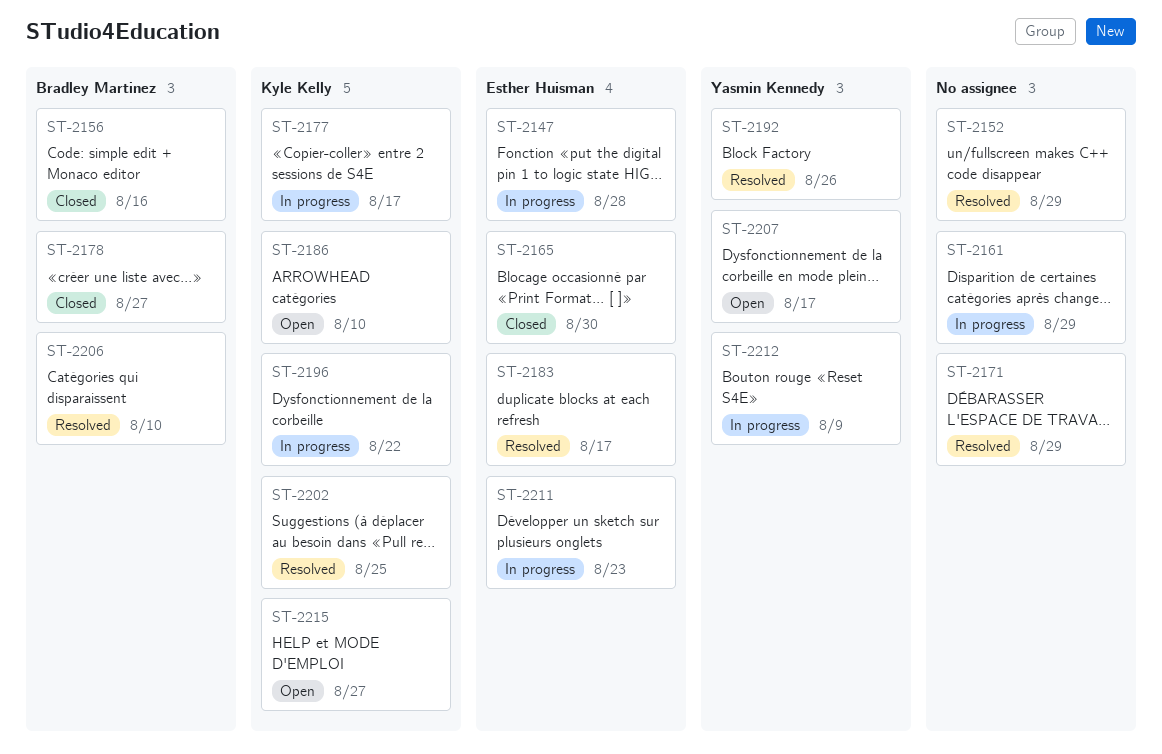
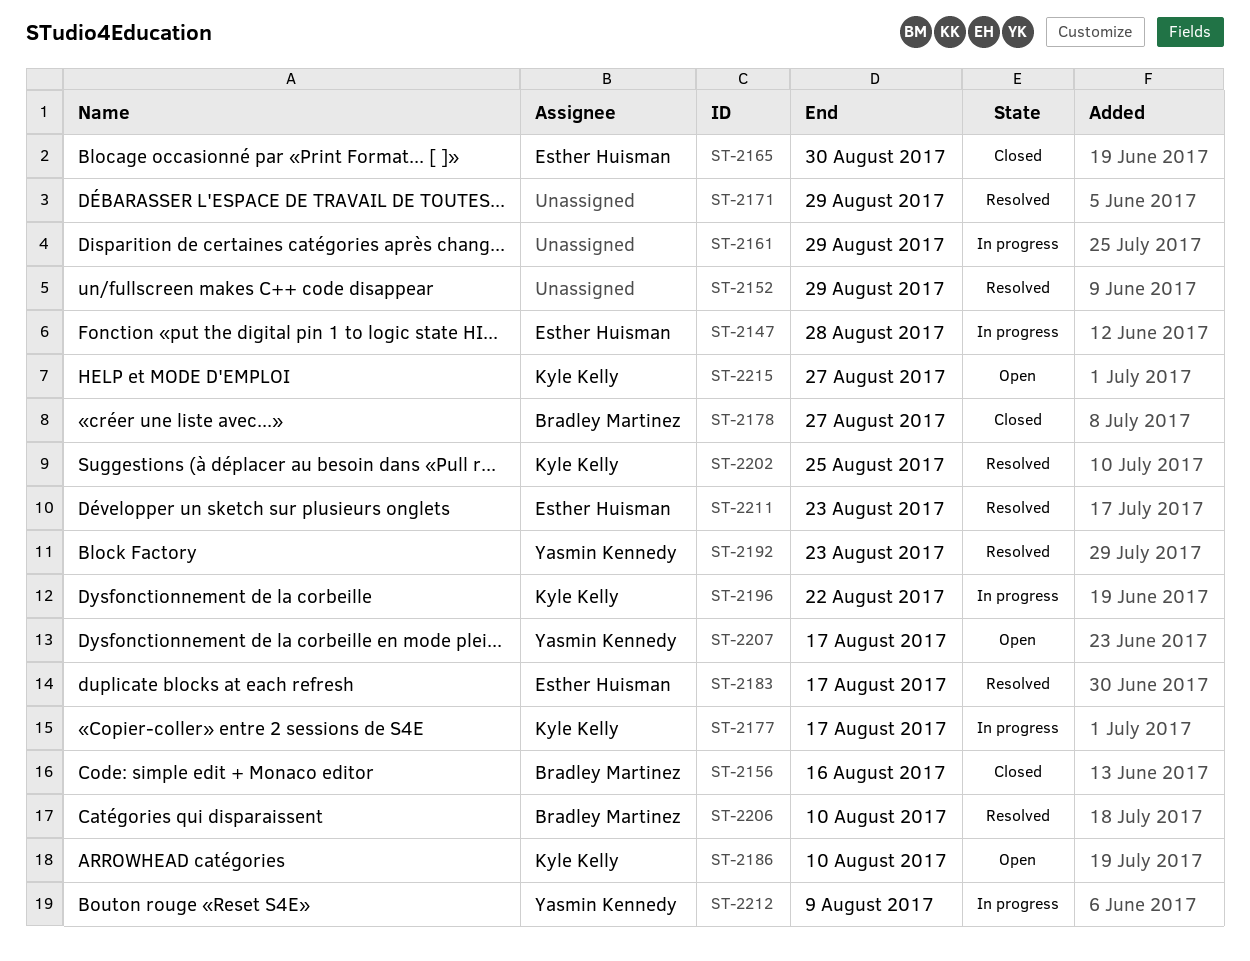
ST-2192, due: Aug 26 -> Aug 23
ST-2211, status: In progress -> Resolved

